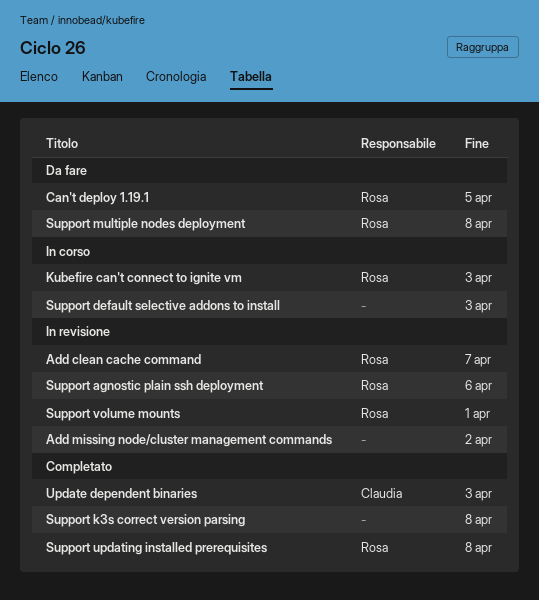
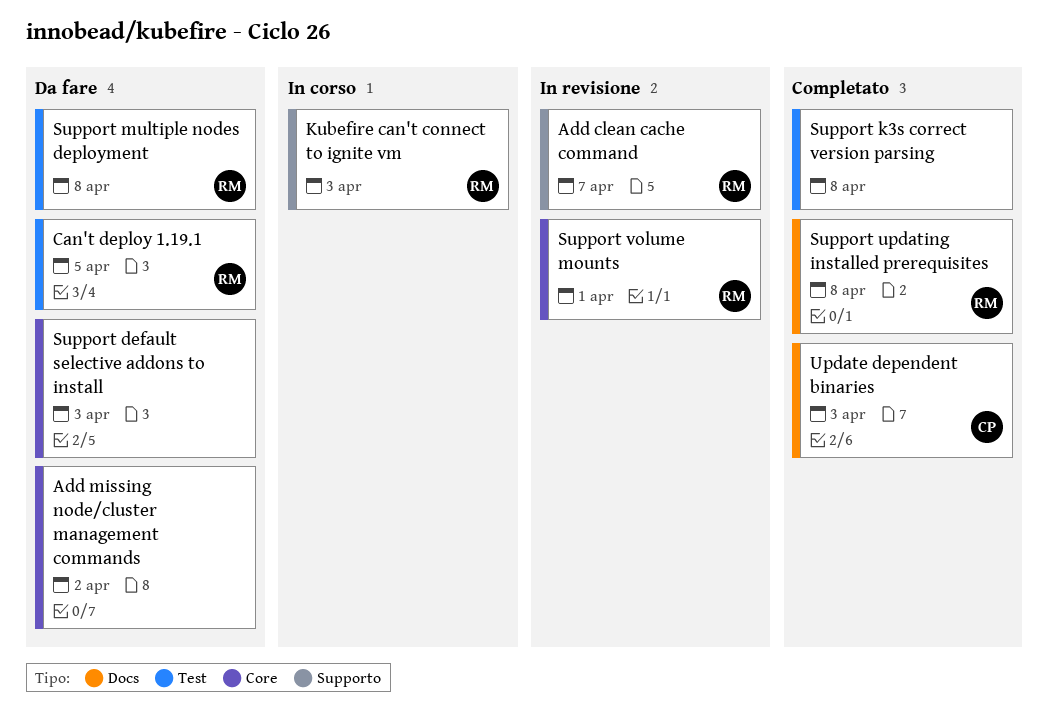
Add missing node/cluster management commands, status: In revisione -> Da fare
Support agnostic plain ssh deployment: present -> none
Support default selective addons to install, status: In corso -> Da fare

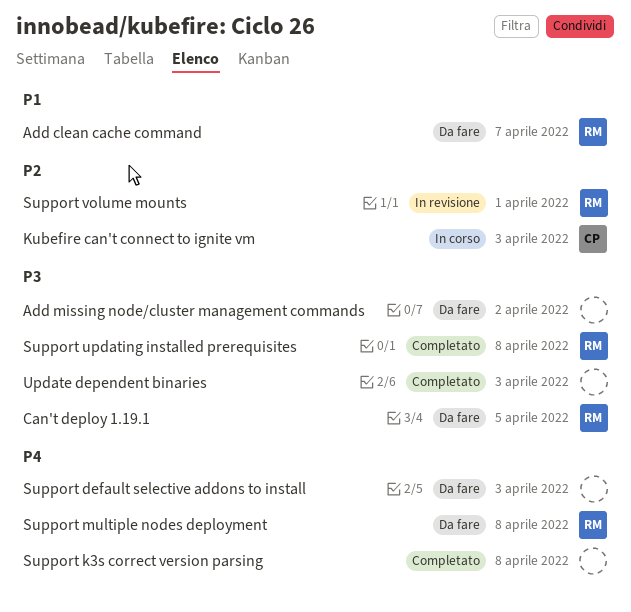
Add clean cache command, status: In revisione -> Da fare
Kubefire can't connect to ignite vm, owner: RM -> CP
Update dependent binaries, owner: CP -> none

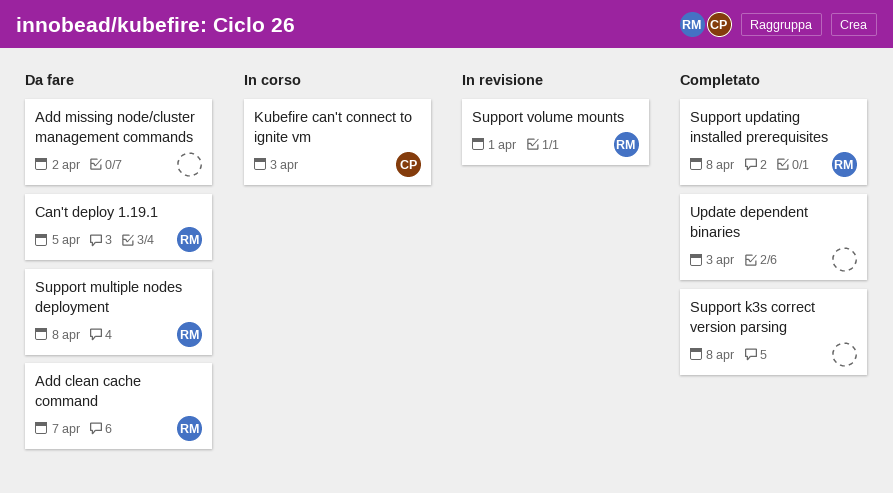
Support default selective addons to install: present -> none

